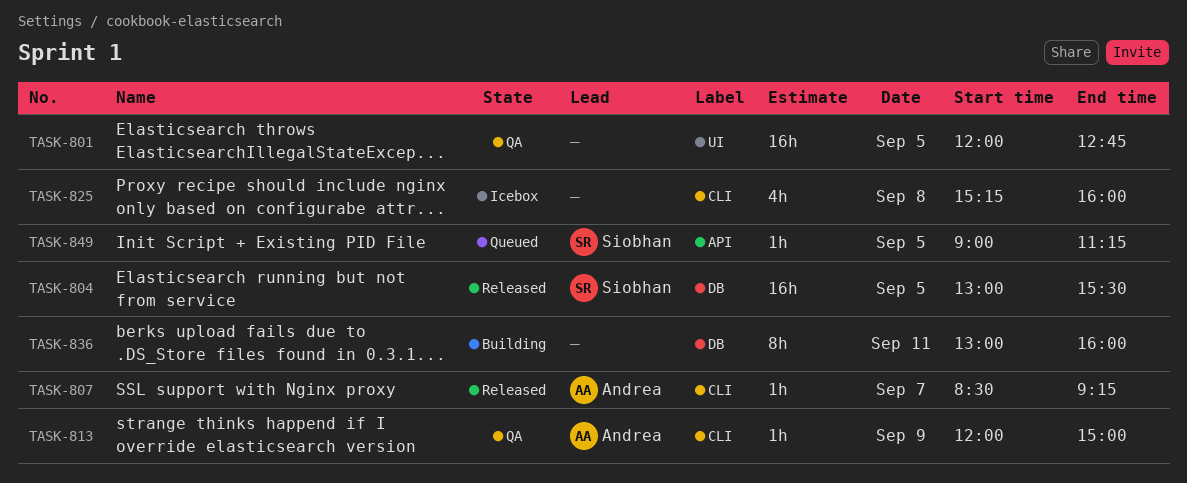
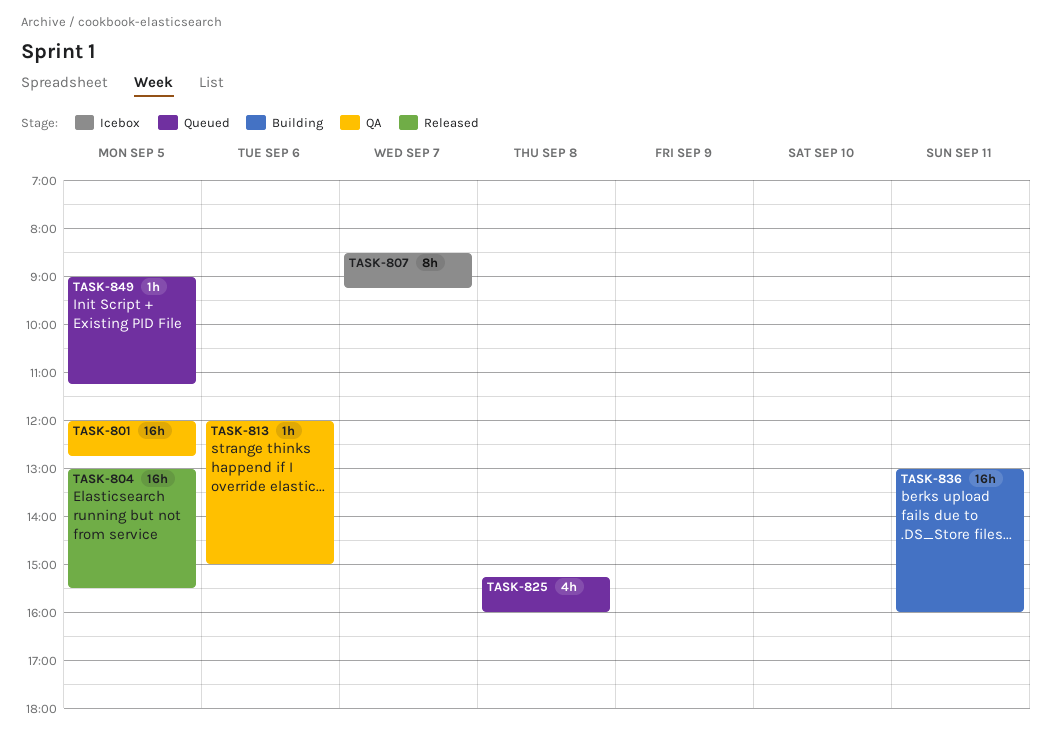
TASK-807, status: Released -> Icebox
TASK-807, estimate: 1h -> 8h
TASK-813, day: Sep 9 -> Sep 6
TASK-825, status: Icebox -> Queued
TASK-836, estimate: 8h -> 16h

